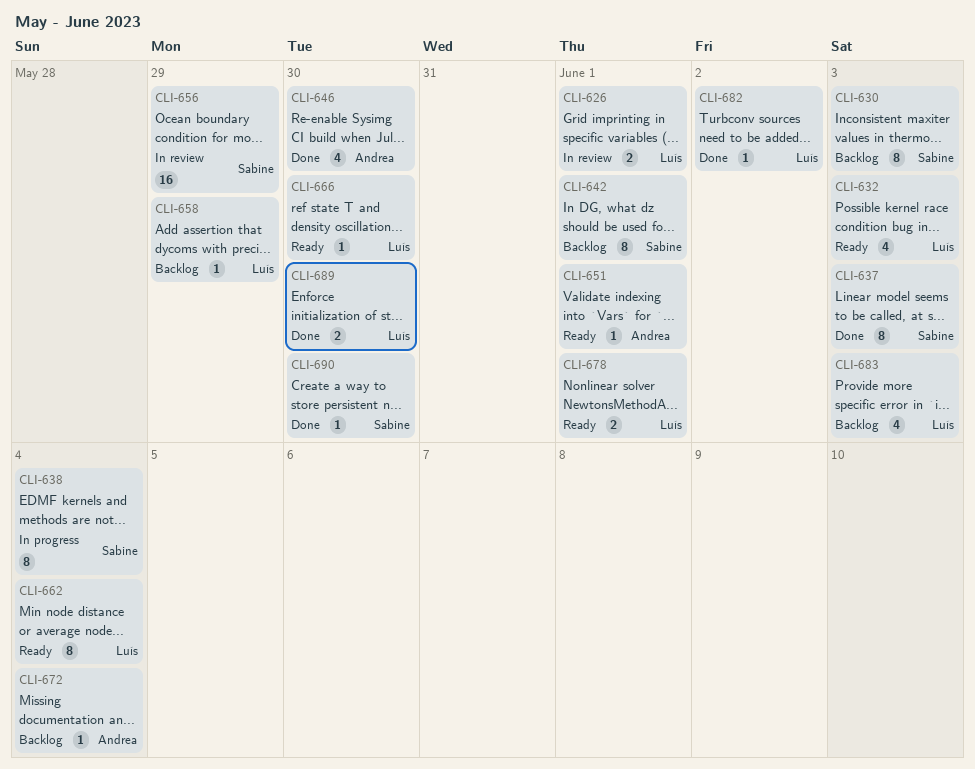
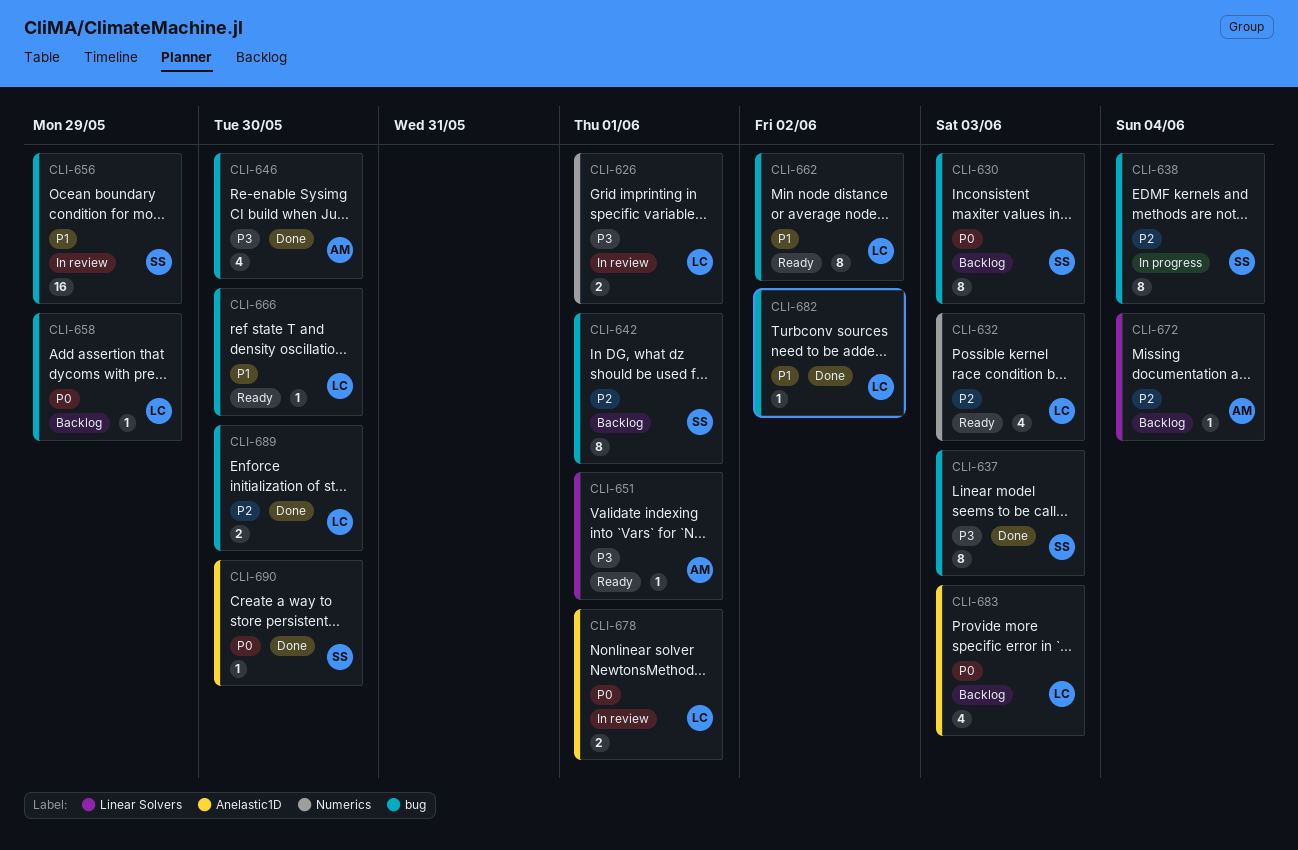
CLI-662, due: Jun 4 -> Jun 2
CLI-678, status: Ready -> In review

